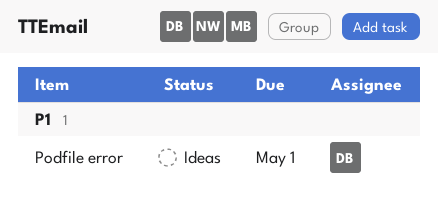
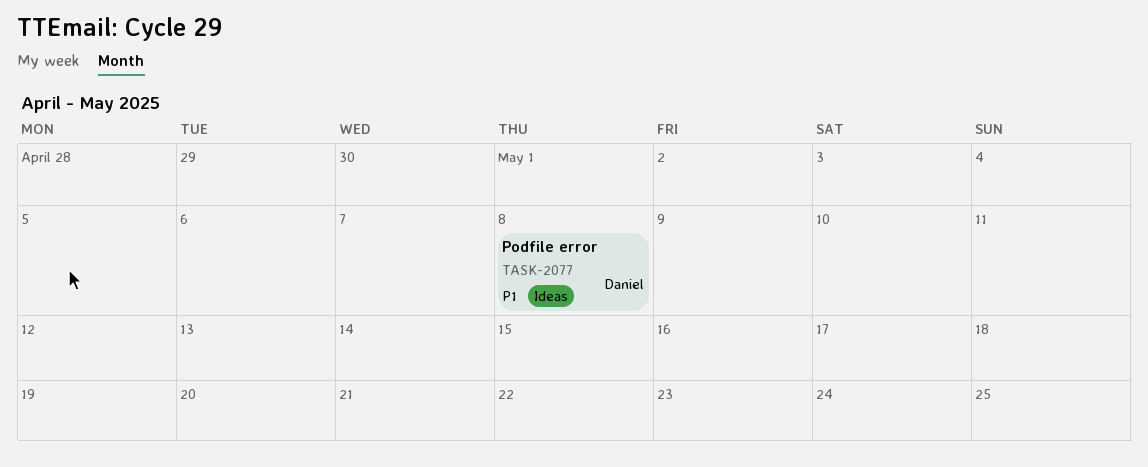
Podfile error, due: May 1 -> May 8

